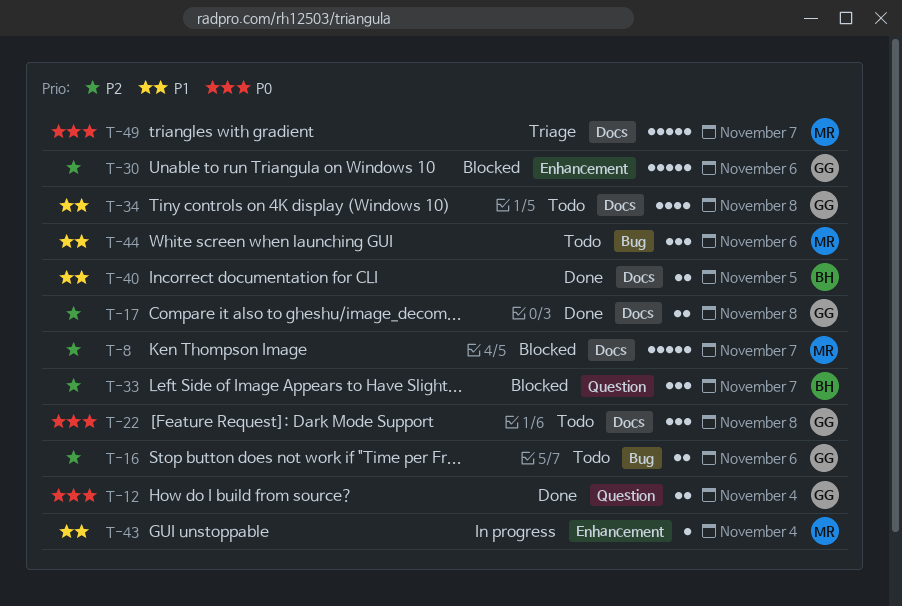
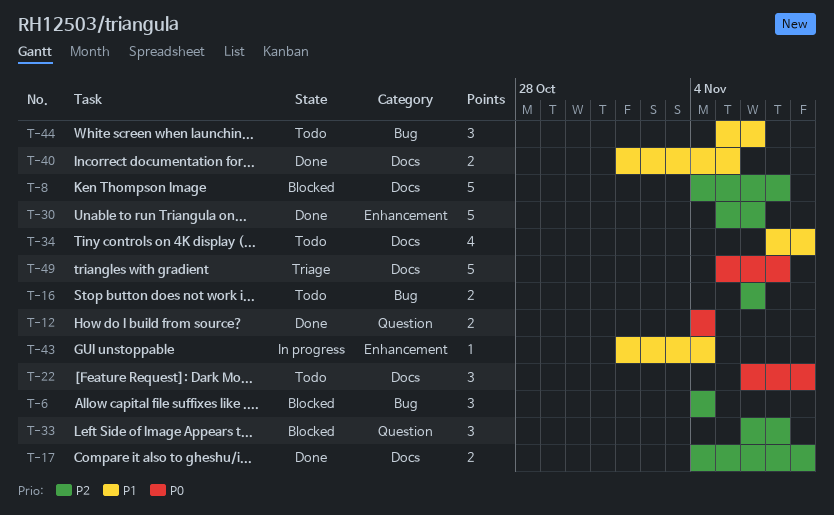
T-6: none -> present
T-30, status: Blocked -> Done

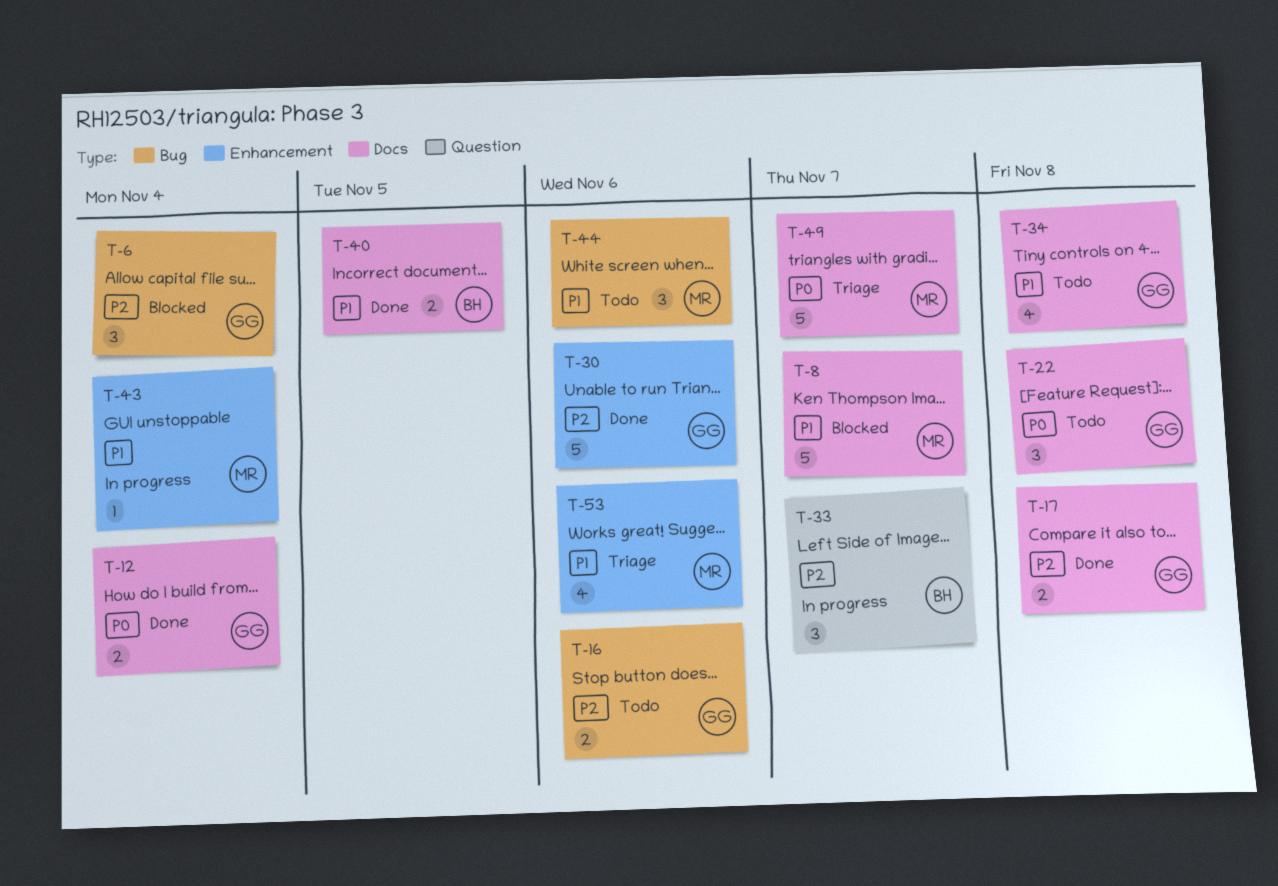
T-8, priority: P2 -> P1
T-12, label: Question -> Docs
T-33, status: Blocked -> In progress
T-53: none -> present

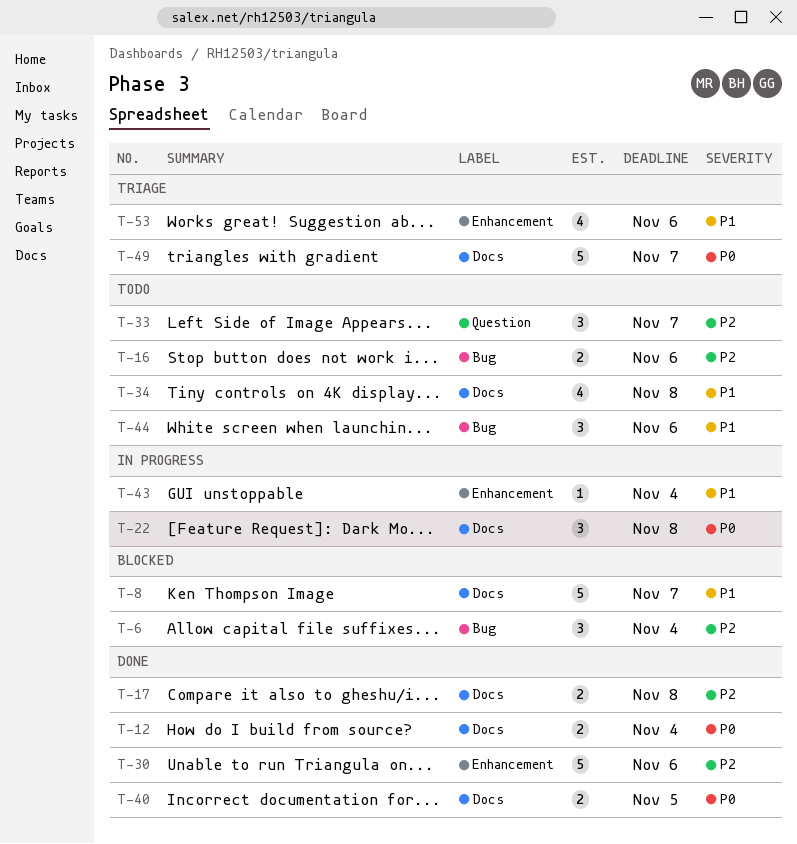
T-22, status: Todo -> In progress
T-33, status: In progress -> Todo
T-40, priority: P1 -> P0

